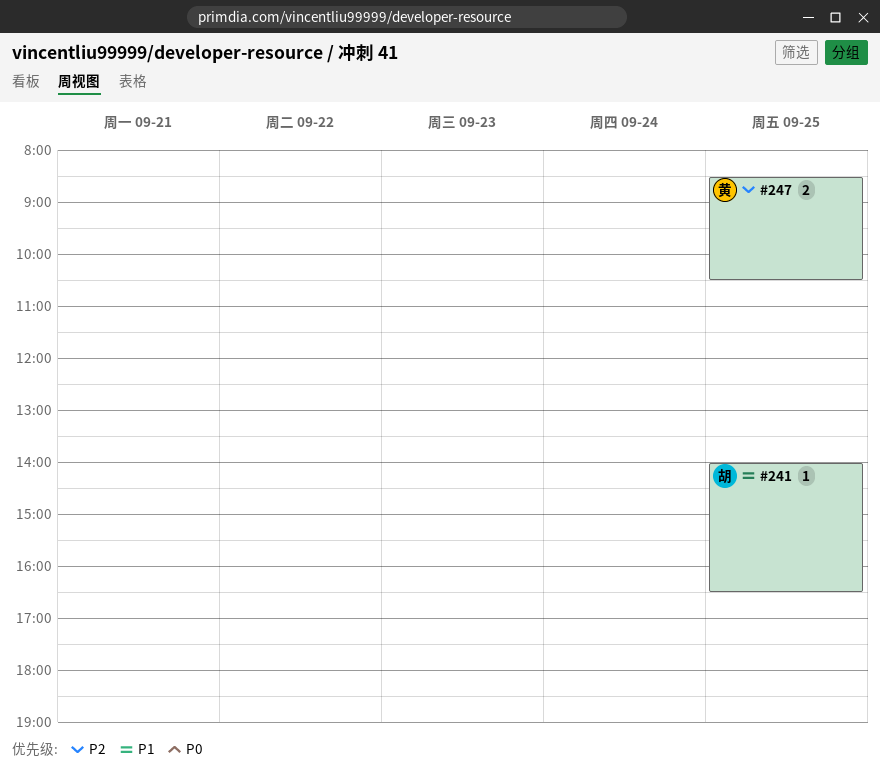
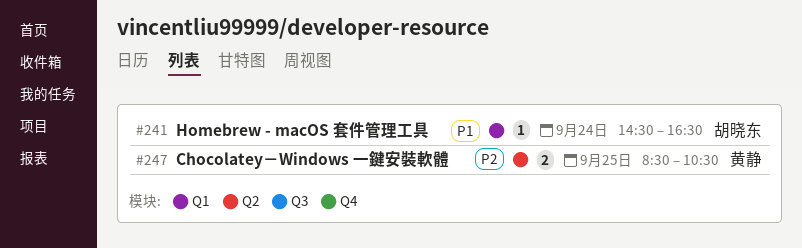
#241, day: Sep 25 -> Sep 24
#241, begins: 14:00 -> 14:30

